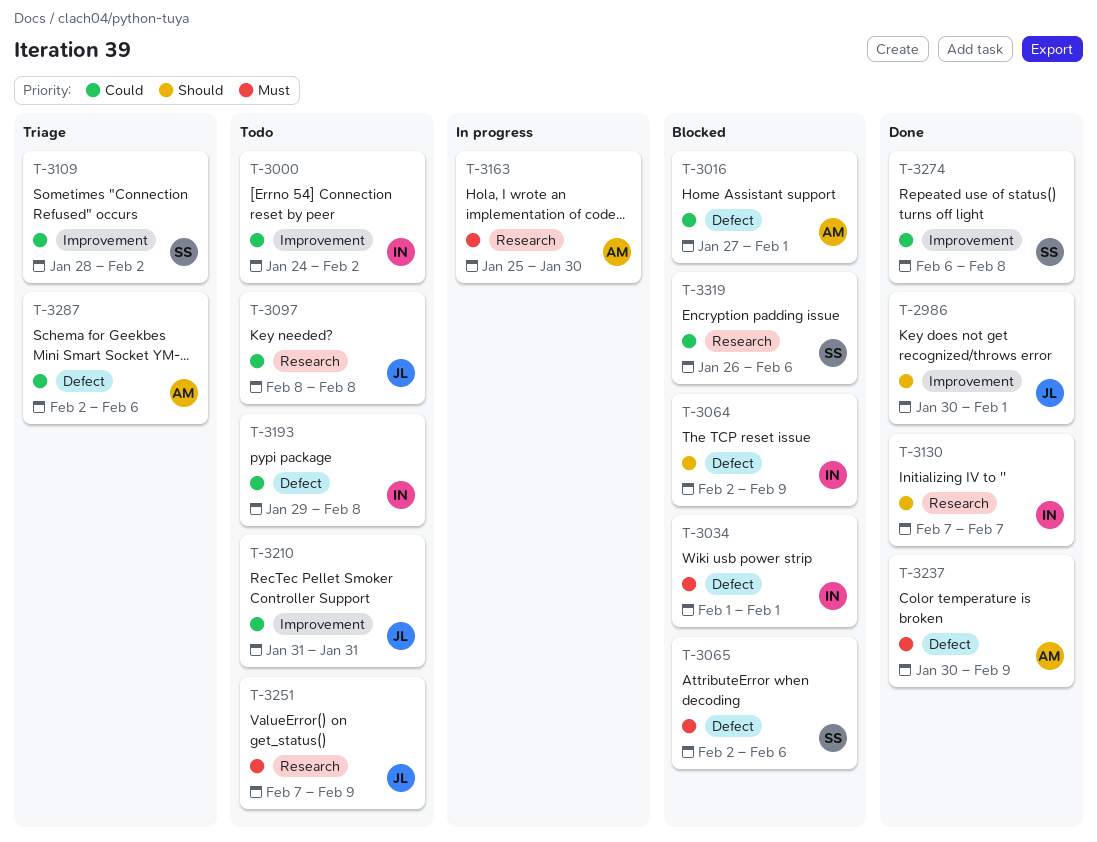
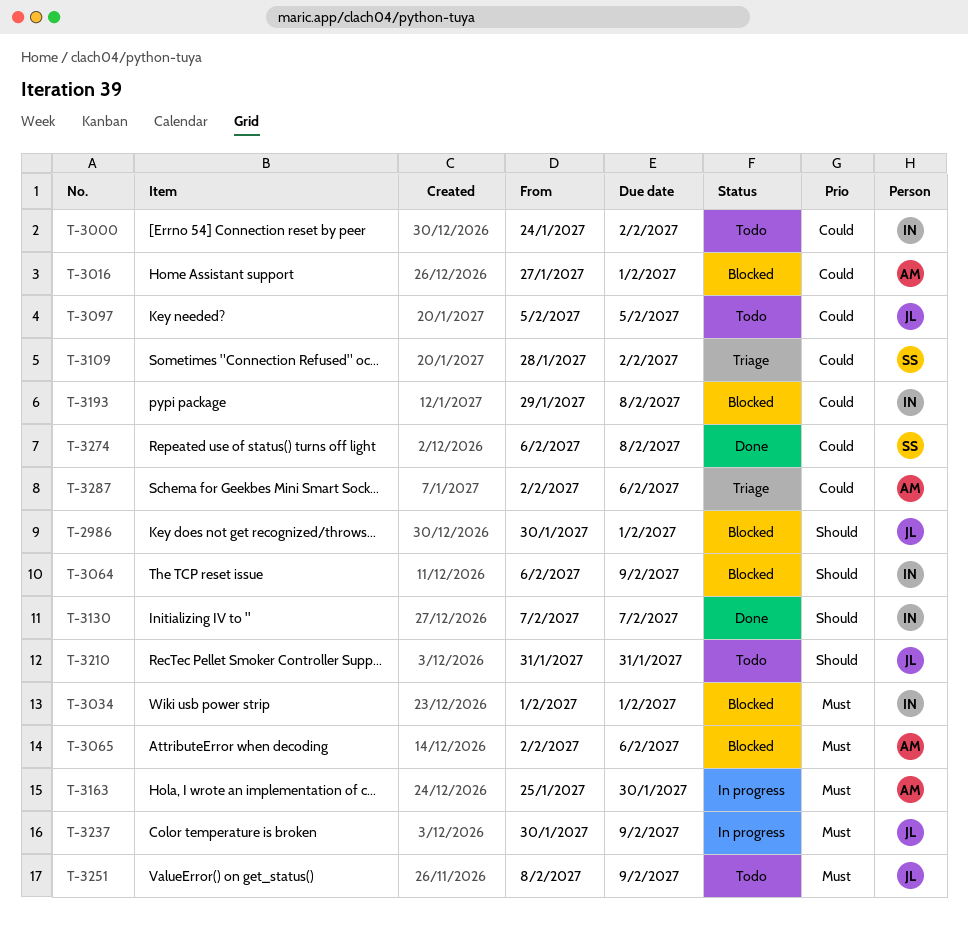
T-2986, status: Done -> Blocked
T-3064, start: Feb 2 -> Feb 6
T-3065, owner: SS -> AM
T-3097, start: Feb 8 -> Feb 5
T-3097, due: Feb 8 -> Feb 5
T-3193, status: Todo -> Blocked
T-3210, priority: Could -> Should
T-3237, status: Done -> In progress
T-3237, owner: AM -> JL
T-3251, start: Feb 7 -> Feb 8
T-3319: present -> none

